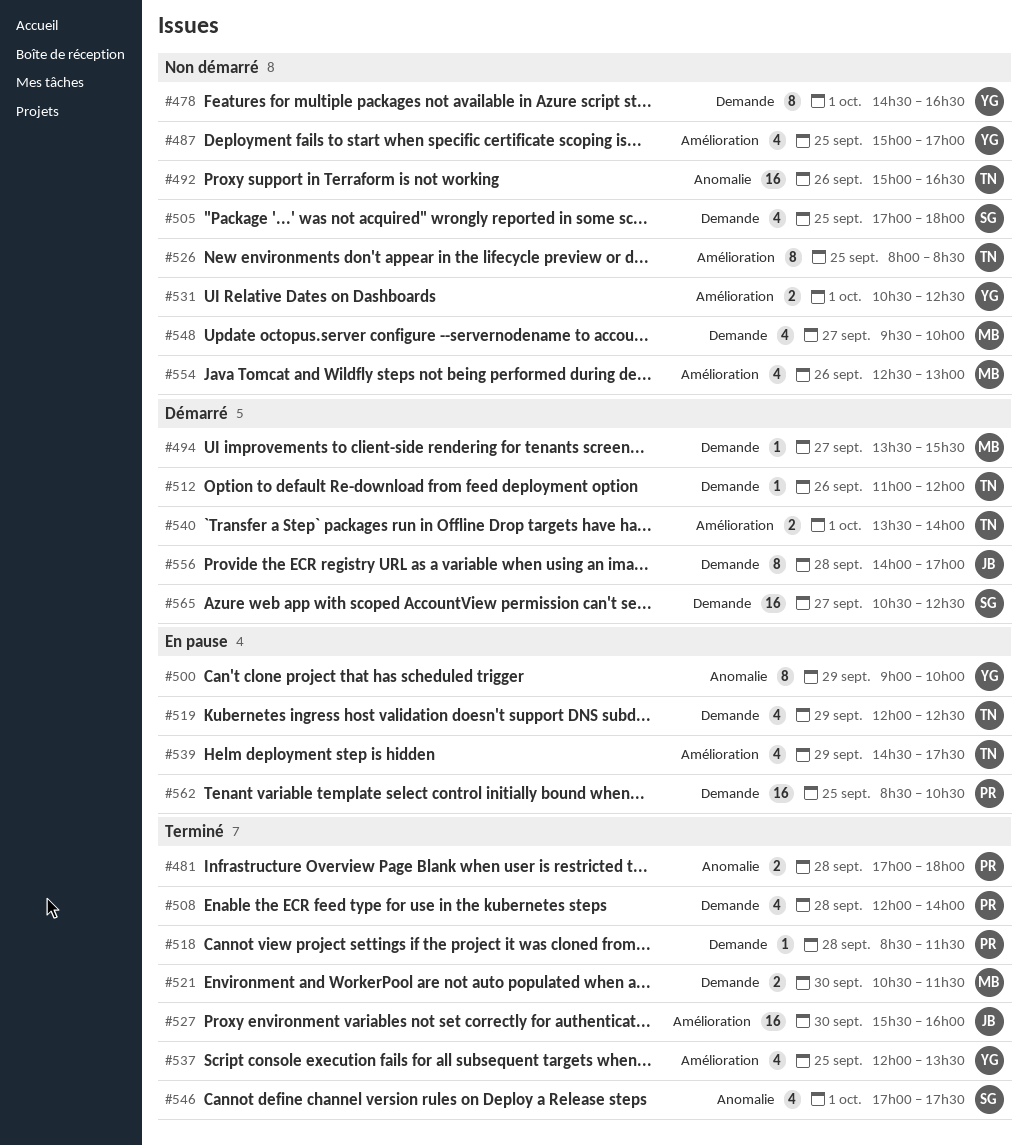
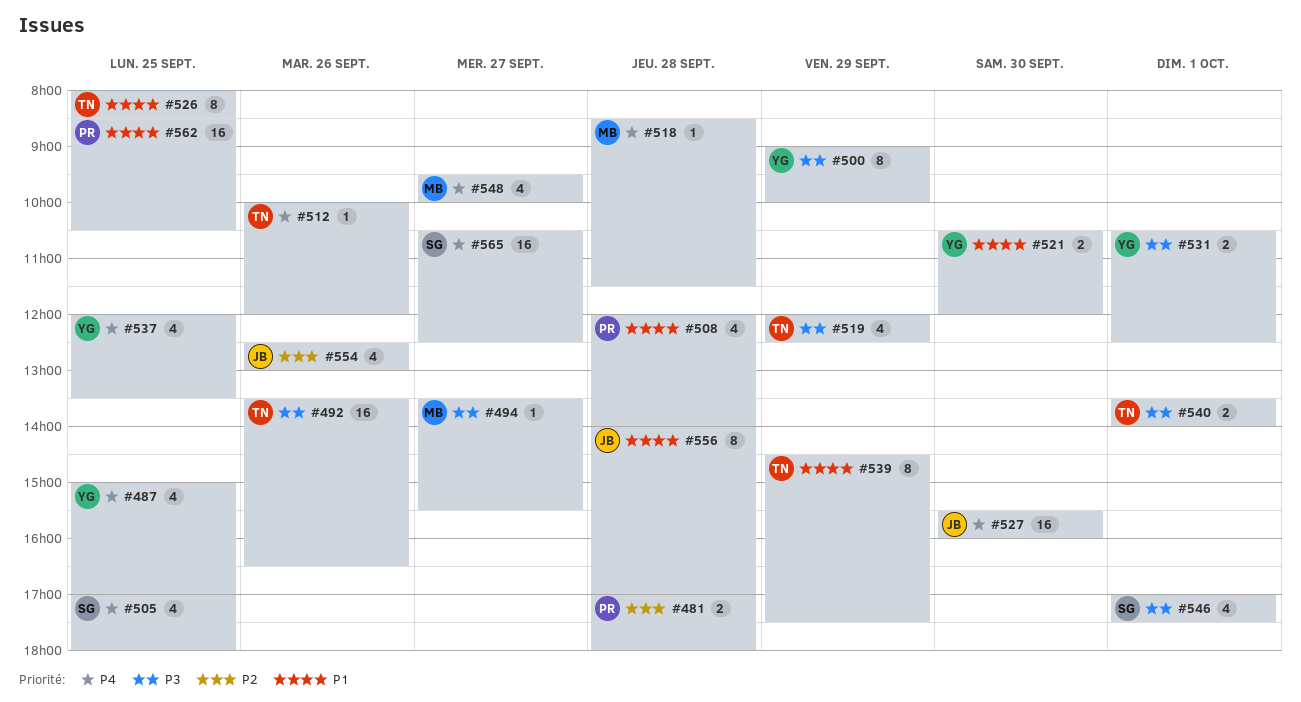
#478: present -> none
#492, begins: 15:00 -> 13:30
#512, begins: 11:00 -> 10:00
#518, owner: PR -> MB
#521, owner: MB -> YG
#521, ends: 11:30 -> 12:00
#539, estimate: 4 -> 8
#554, owner: MB -> JB

